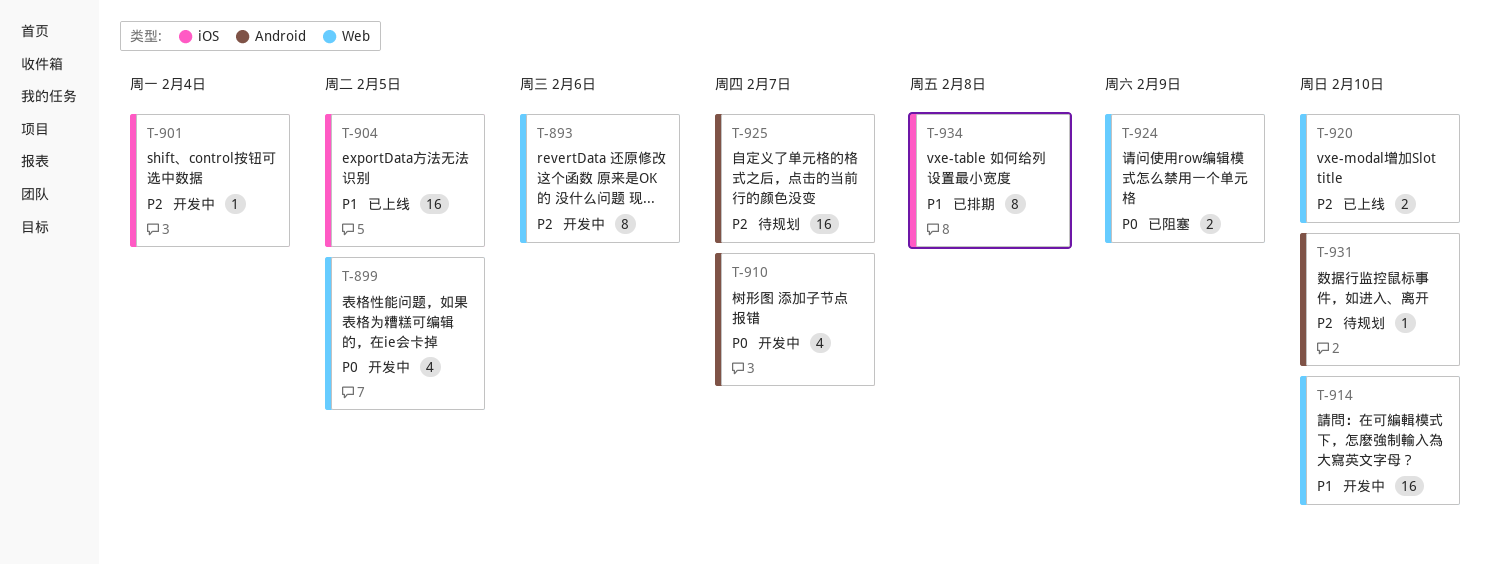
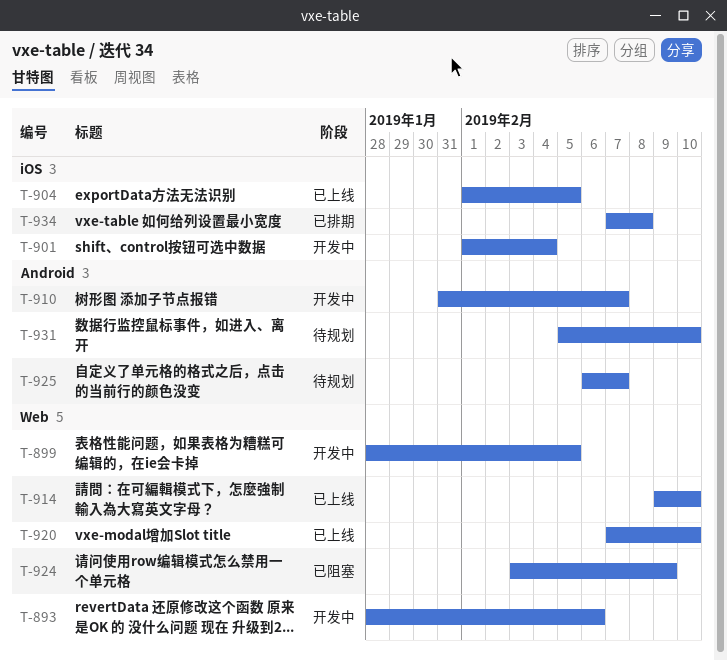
T-914, status: 开发中 -> 已上线

